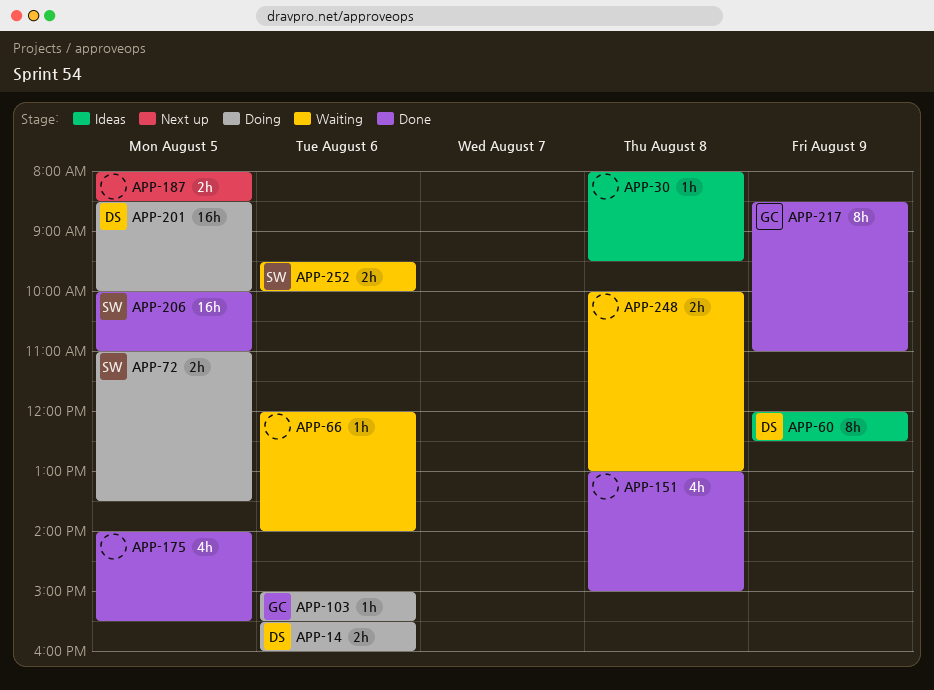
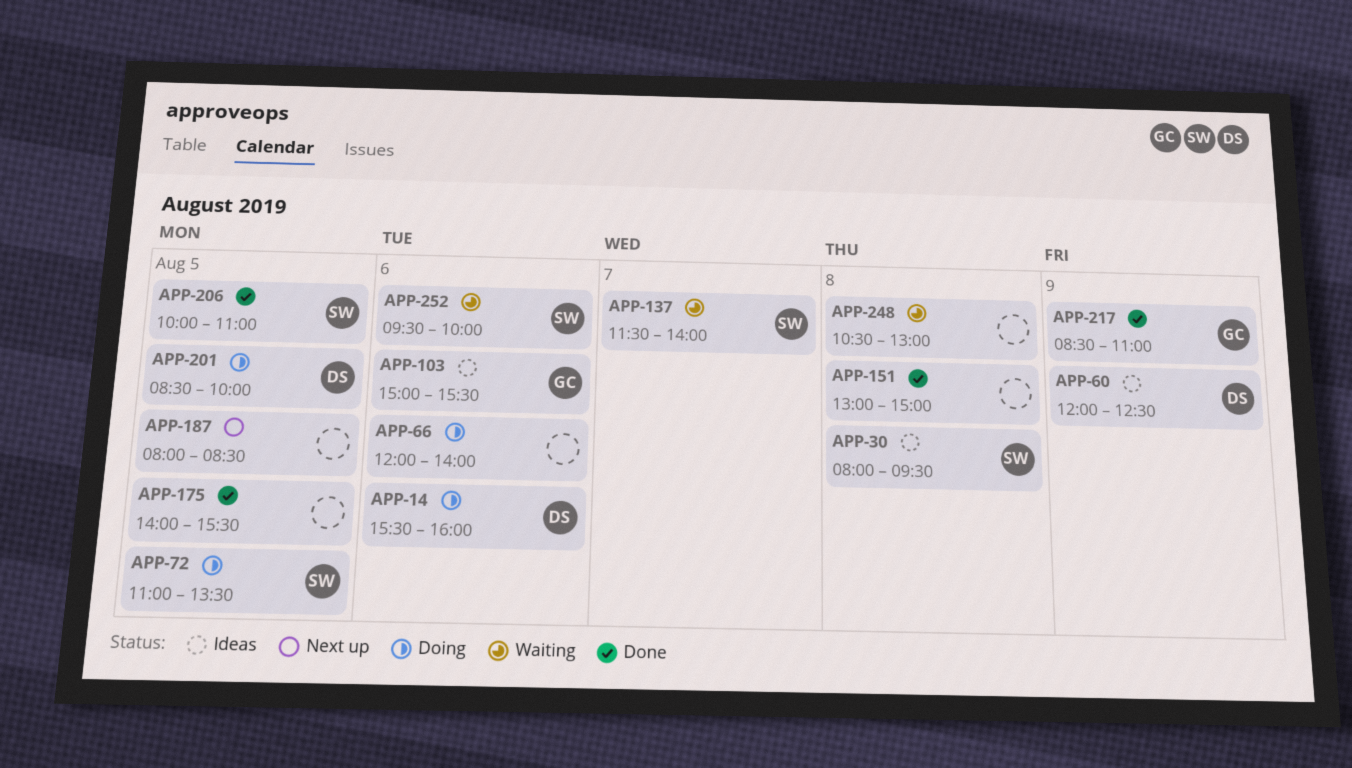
APP-30, owner: none -> SW
APP-66, status: Waiting -> Doing
APP-103, status: Doing -> Ideas
APP-137: none -> present
APP-248, begins: 10:00 -> 10:30

